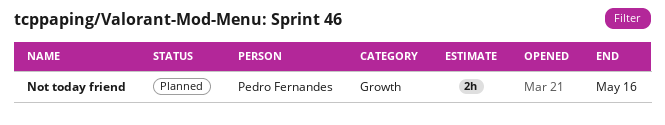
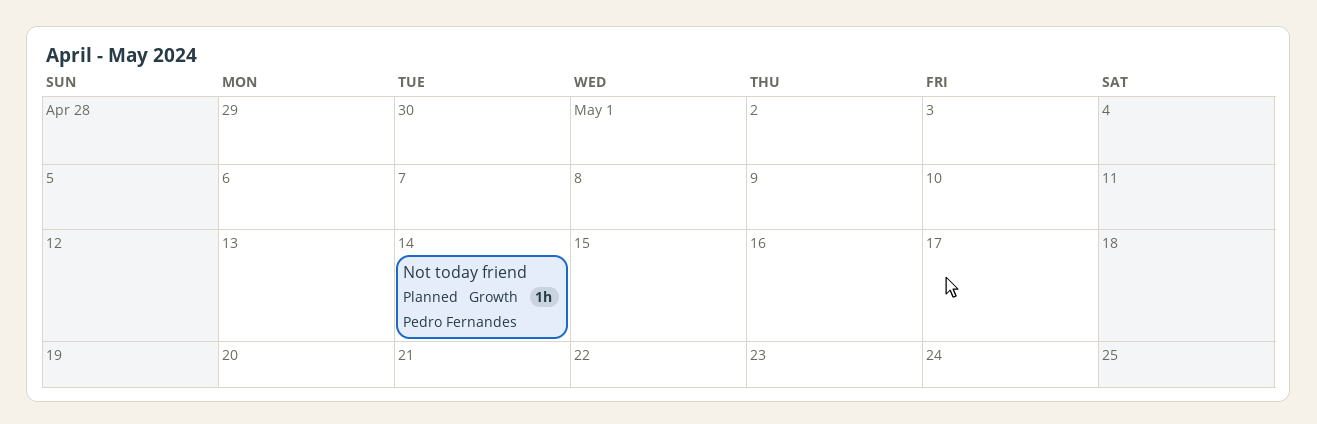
Not today friend, estimate: 2h -> 1h
Not today friend, due: May 16 -> May 14

